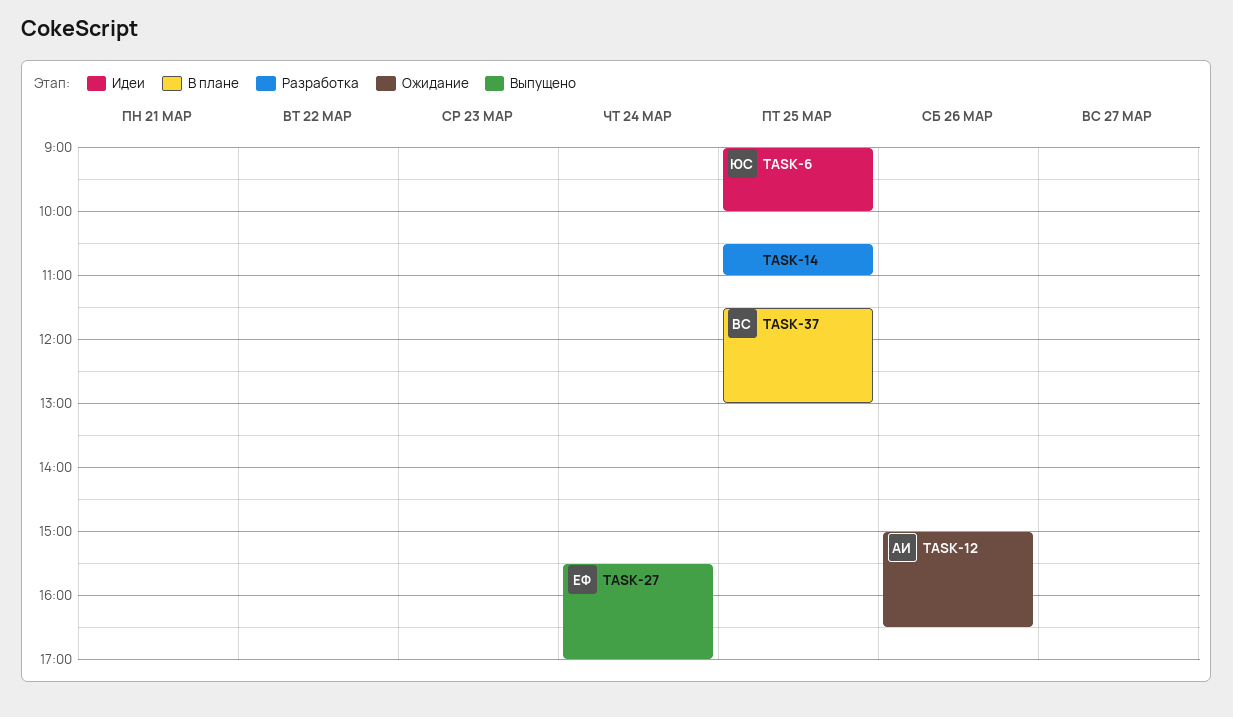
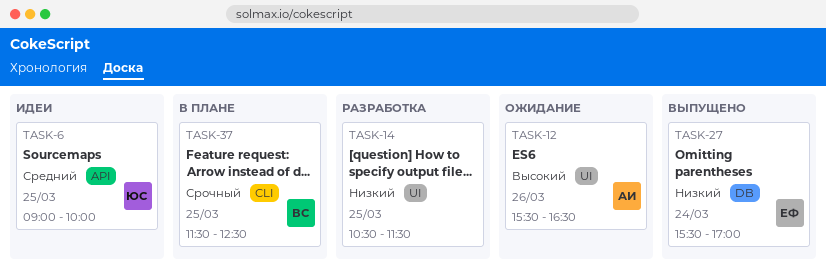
TASK-12, begins: 15:00 -> 15:30
TASK-14, ends: 11:00 -> 11:30
TASK-37, ends: 13:00 -> 12:30

